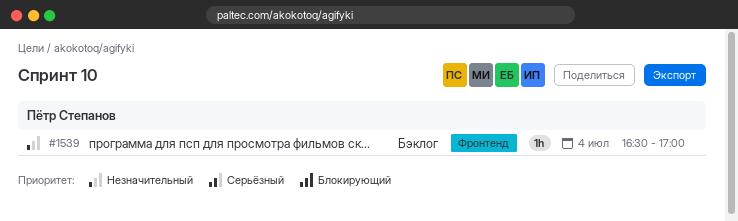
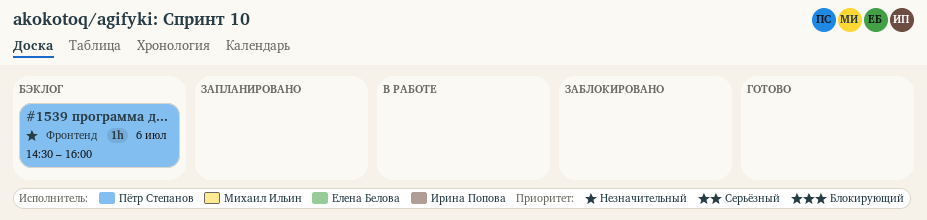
#1539, day: Jul 4 -> Jul 6
#1539, begins: 16:30 -> 14:30
#1539, ends: 17:00 -> 16:00

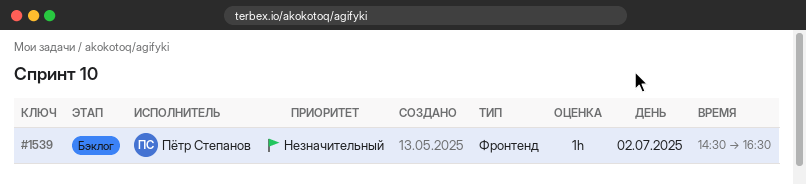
#1539, day: Jul 6 -> Jul 2
#1539, ends: 16:00 -> 16:30

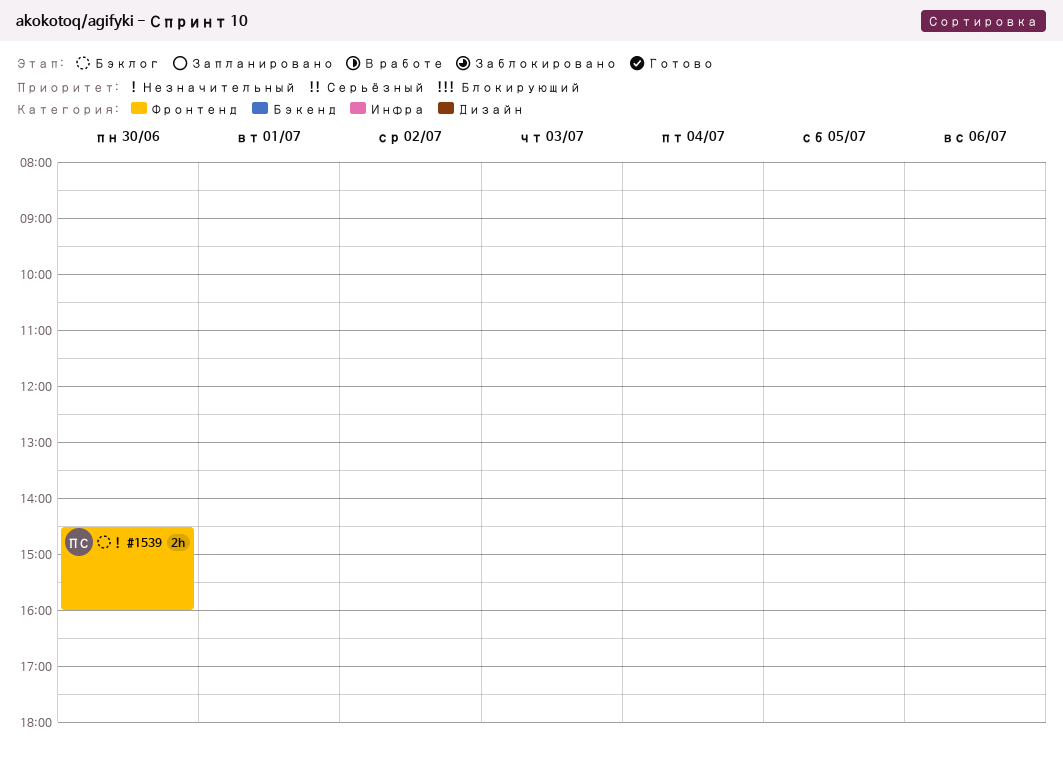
#1539, estimate: 1h -> 2h
#1539, day: Jul 2 -> Jun 30
#1539, ends: 16:30 -> 16:00

